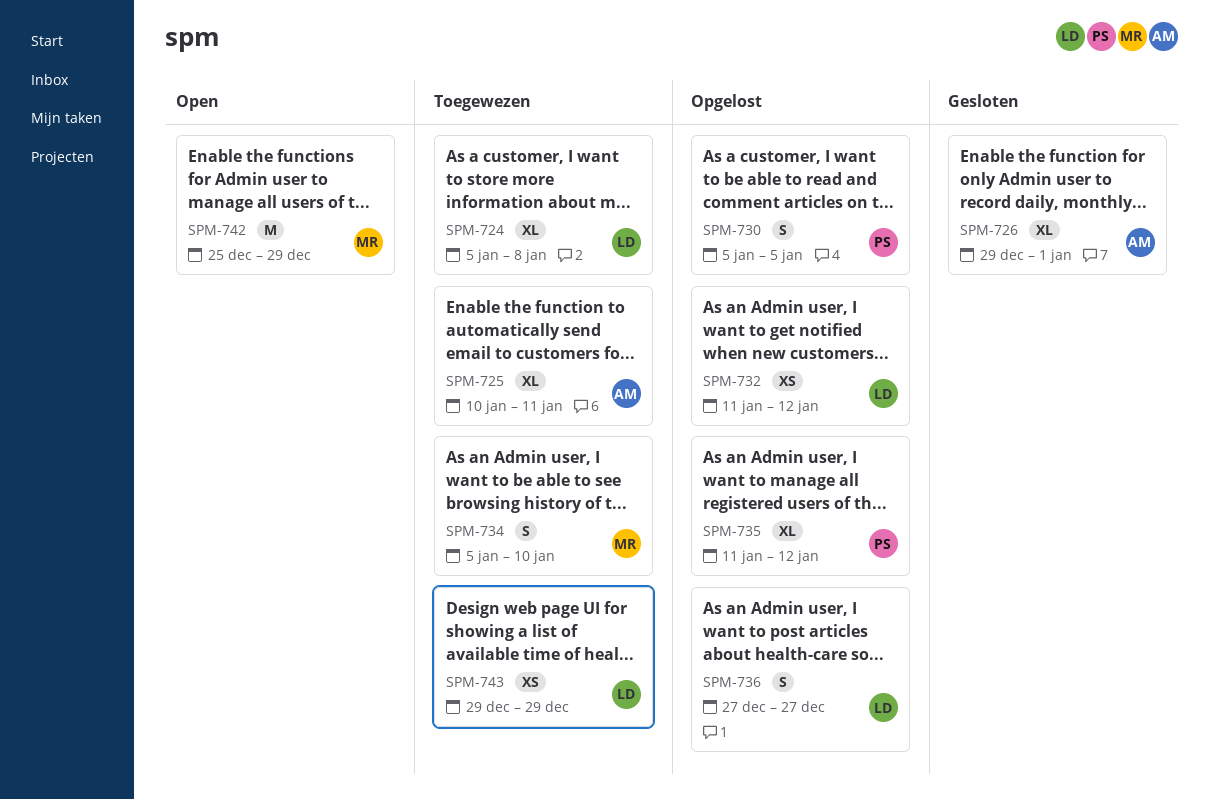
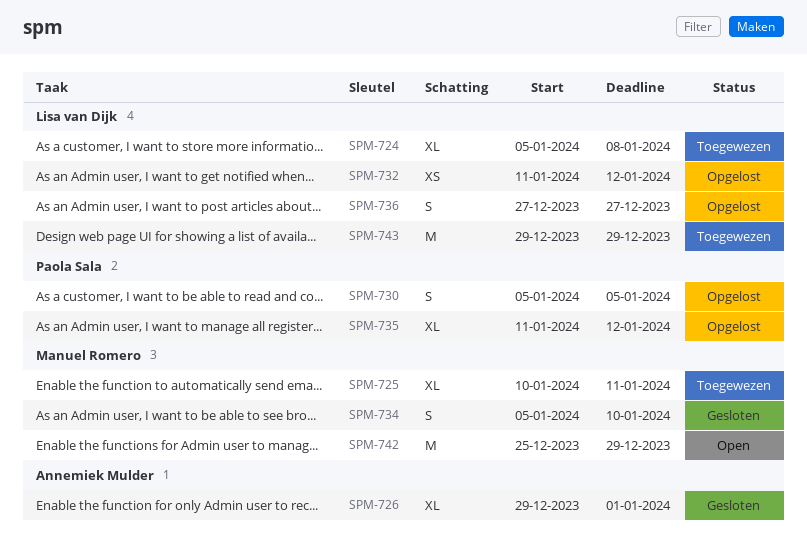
SPM-725, owner: Annemiek Mulder -> Manuel Romero
SPM-734, status: Toegewezen -> Gesloten
SPM-743, estimate: XS -> M

